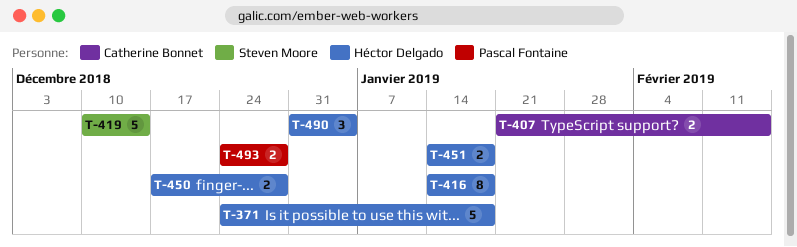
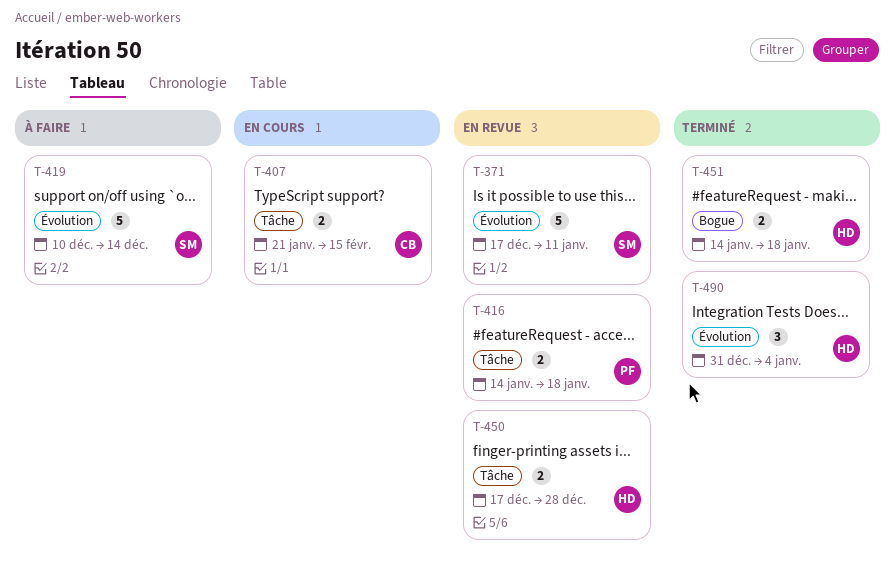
T-371, owner: Héctor Delgado -> Steven Moore
T-371, start: Dec 24 -> Dec 17
T-371, due: Jan 18 -> Jan 11
T-416, owner: Héctor Delgado -> Pascal Fontaine
T-416, estimate: 8 -> 2
T-493: present -> none

